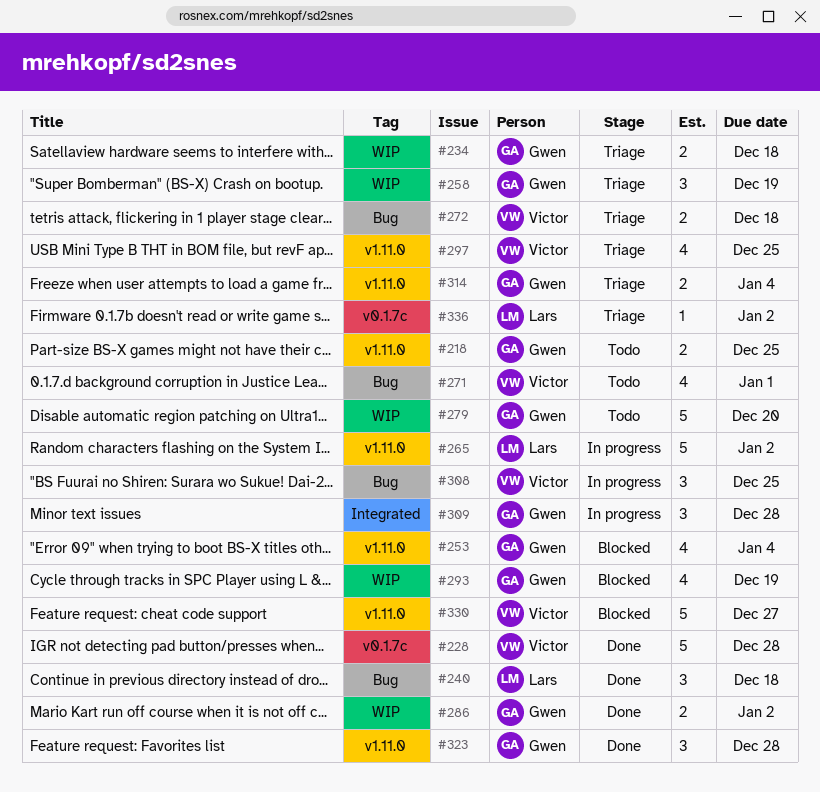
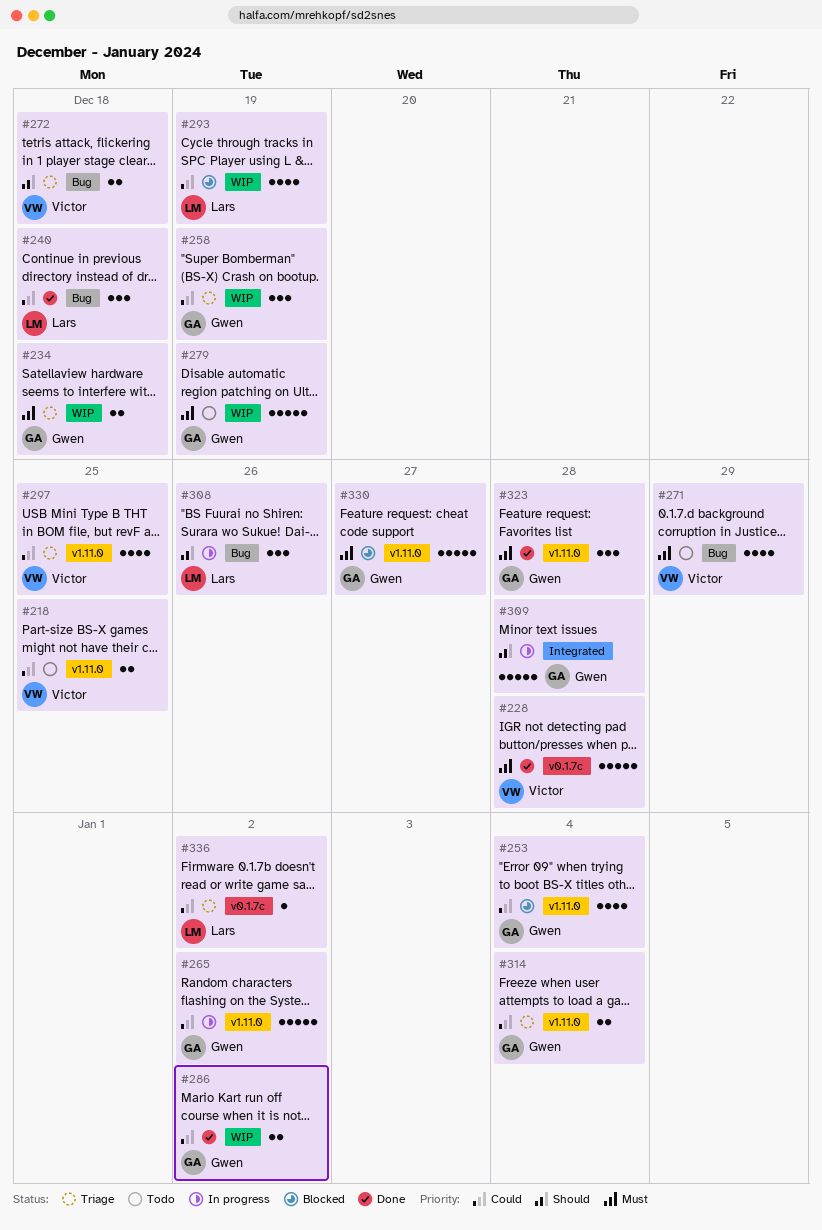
#218, owner: Gwen -> Victor
#265, owner: Lars -> Gwen
#271, due: Jan 1 -> Dec 29
#279, due: Dec 20 -> Dec 19
#293, owner: Gwen -> Lars
#308, owner: Victor -> Lars
#308, due: Dec 25 -> Dec 26
#309, estimate: 3 -> 5
#330, owner: Victor -> Gwen

